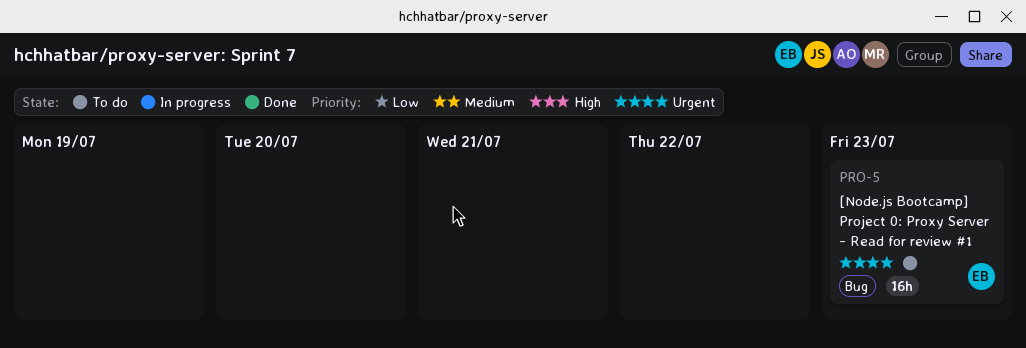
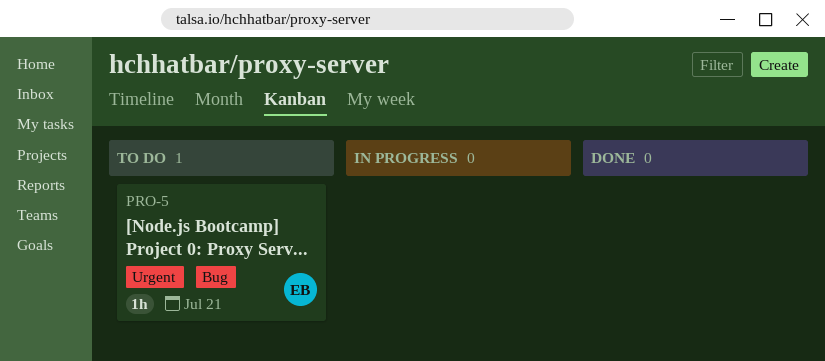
PRO-5, estimate: 16h -> 1h
PRO-5, due: Jul 23 -> Jul 21

